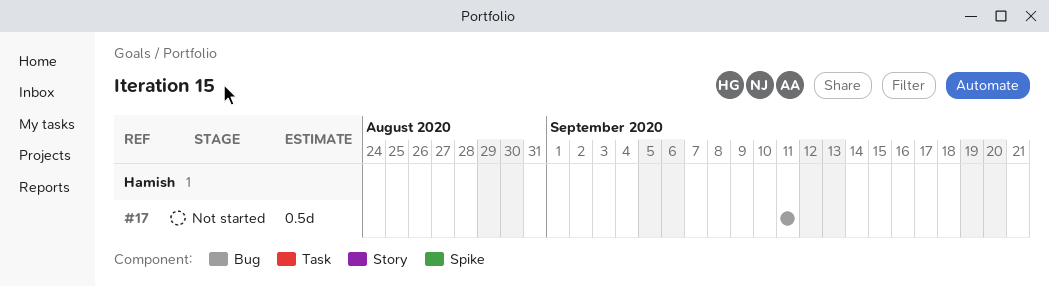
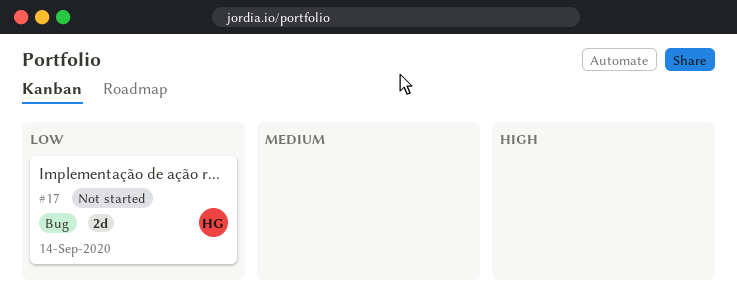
#17, estimate: 0.5d -> 2d
#17, due: Sep 11 -> Sep 14

